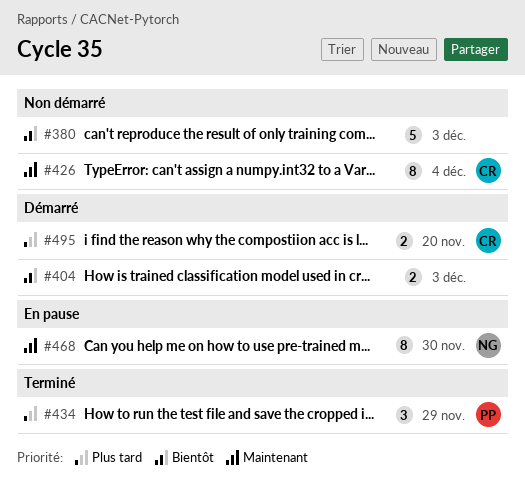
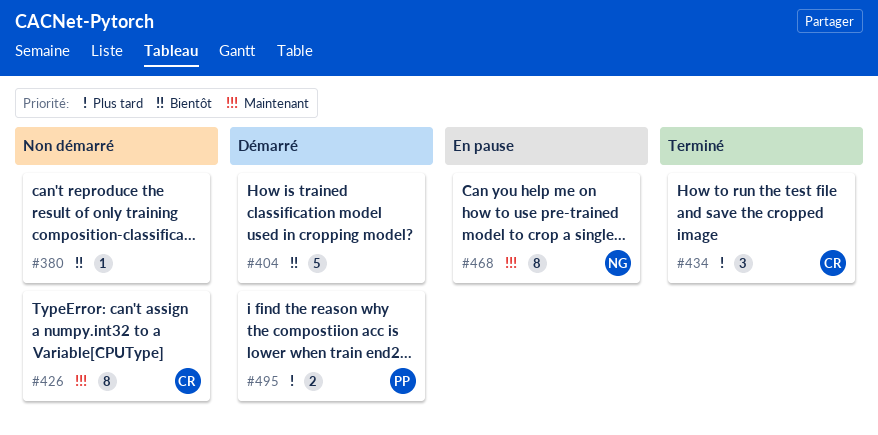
#380, estimate: 5 -> 1
#404, estimate: 2 -> 5
#434, owner: PP -> CR
#495, owner: CR -> PP

